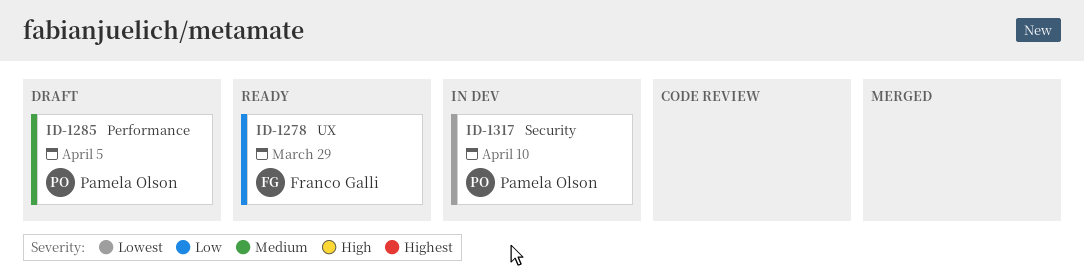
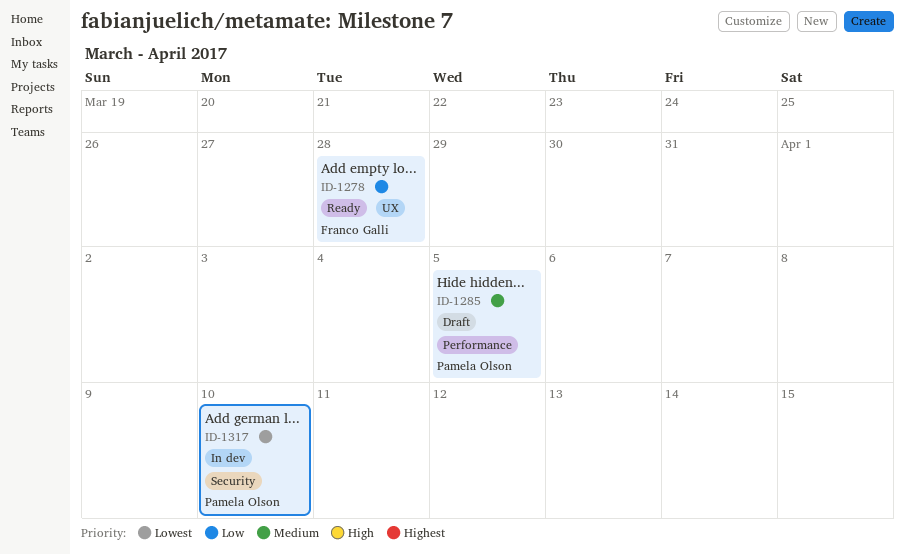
ID-1278, due: Mar 29 -> Mar 28

